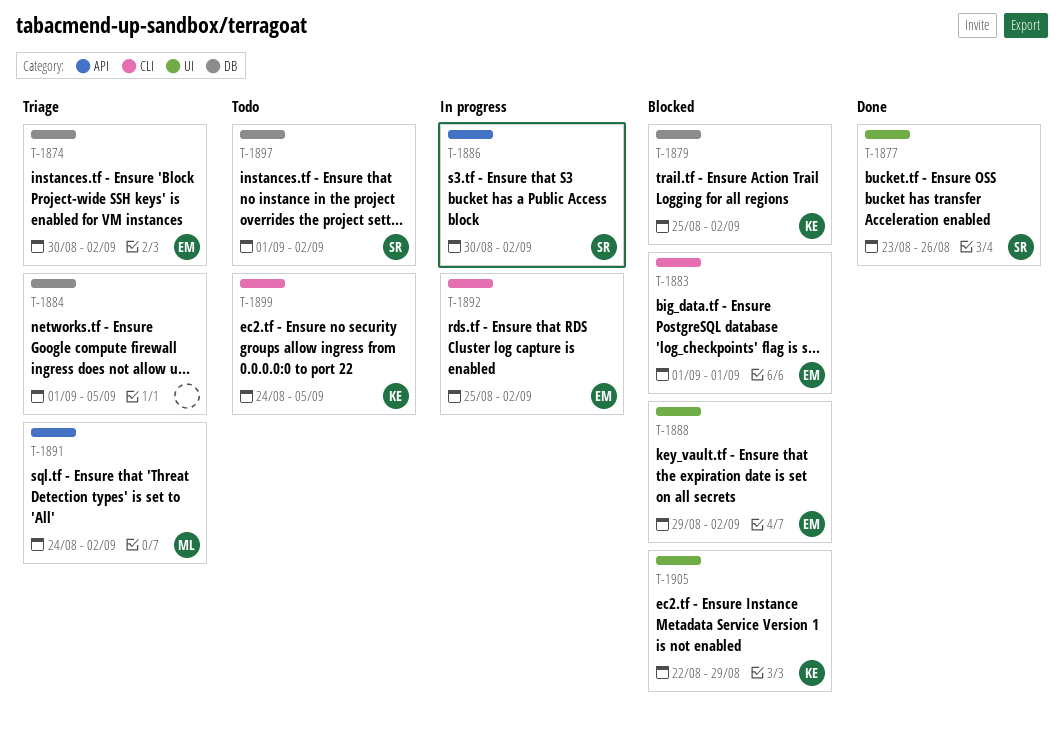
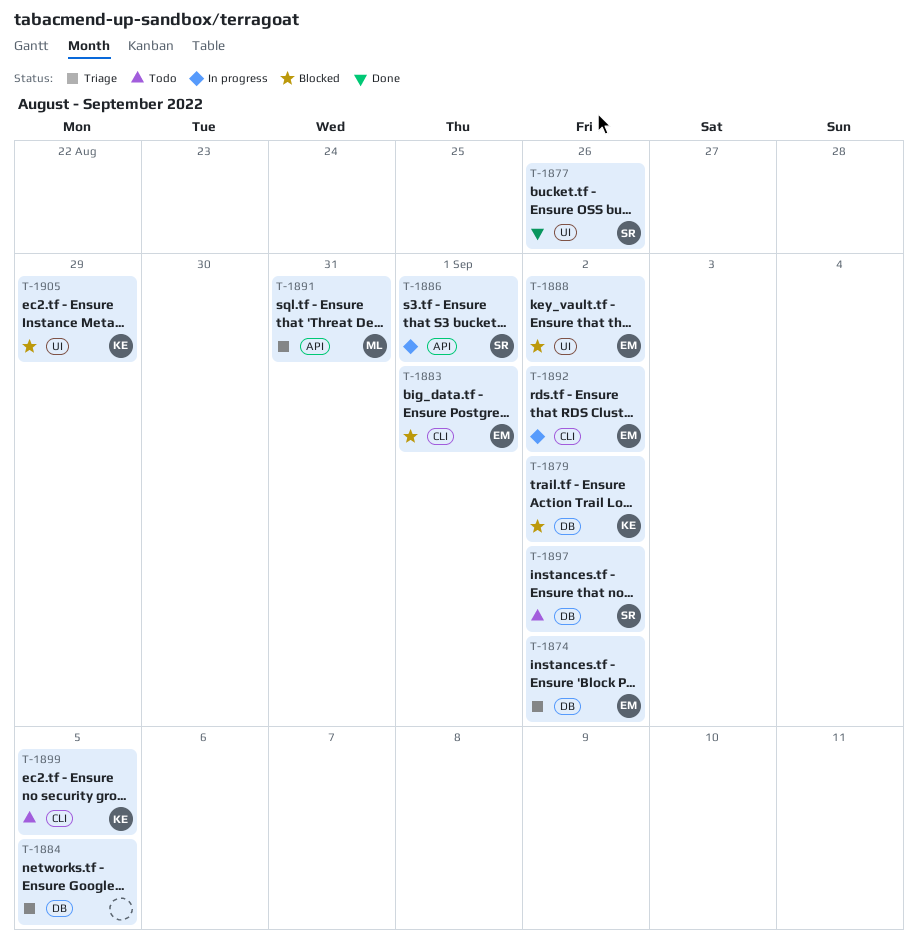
T-1886, due: Sep 2 -> Sep 1
T-1891, due: Sep 2 -> Aug 31

